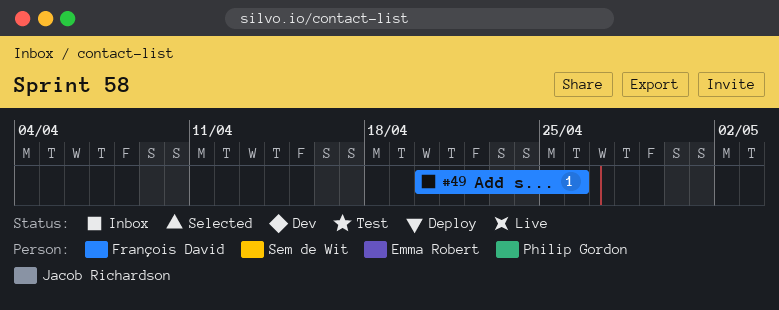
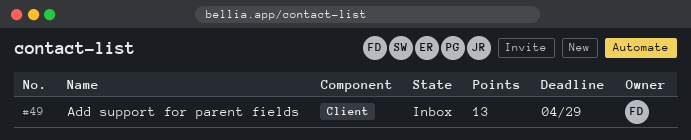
#49, estimate: 1 -> 13
#49, due: Apr 26 -> Apr 29

